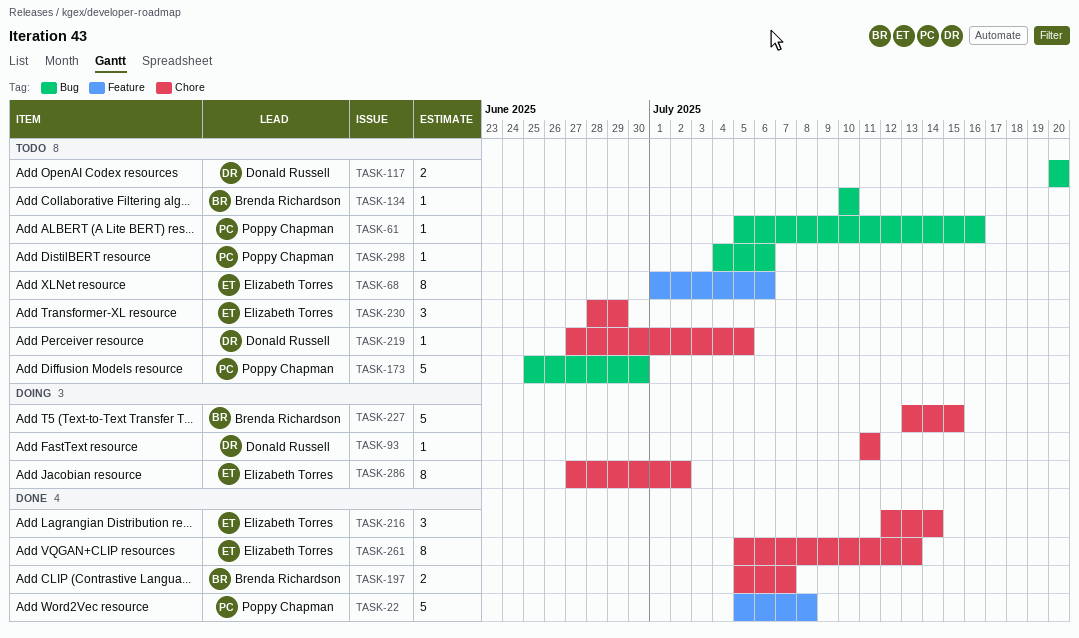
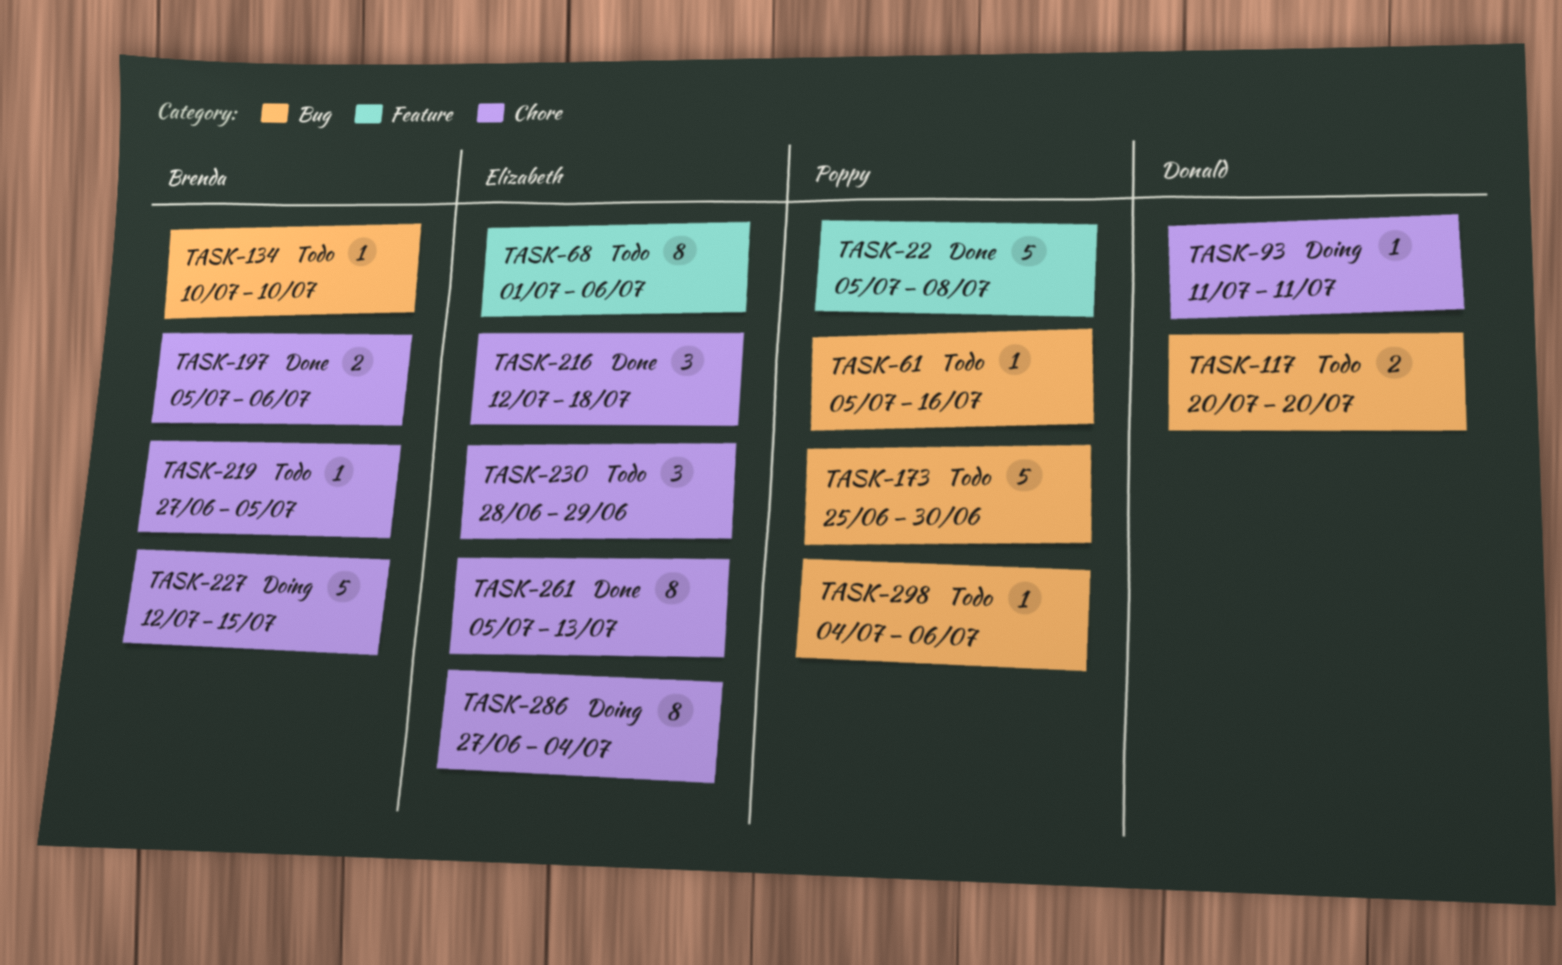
TASK-197, due: Jul 7 -> Jul 6
TASK-216, due: Jul 14 -> Jul 18
TASK-219, owner: Donald Russell -> Brenda Richardson
TASK-227, start: Jul 13 -> Jul 12
TASK-286, due: Jul 2 -> Jul 4

